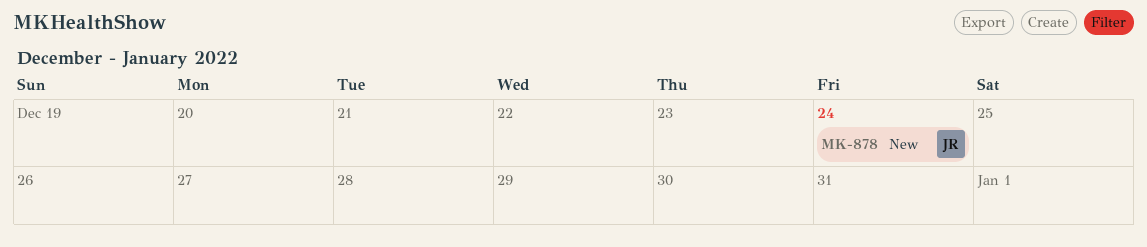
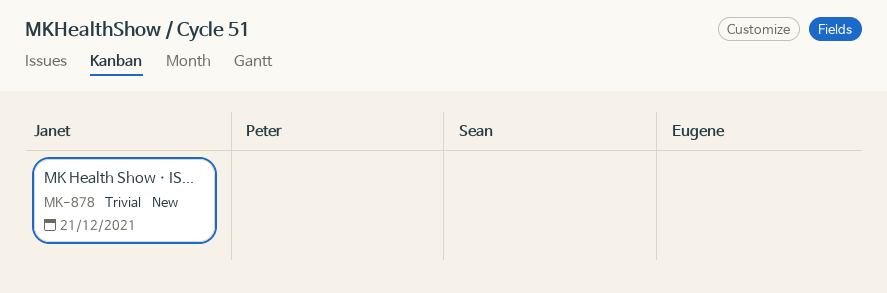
MK-878, due: Dec 24 -> Dec 21

